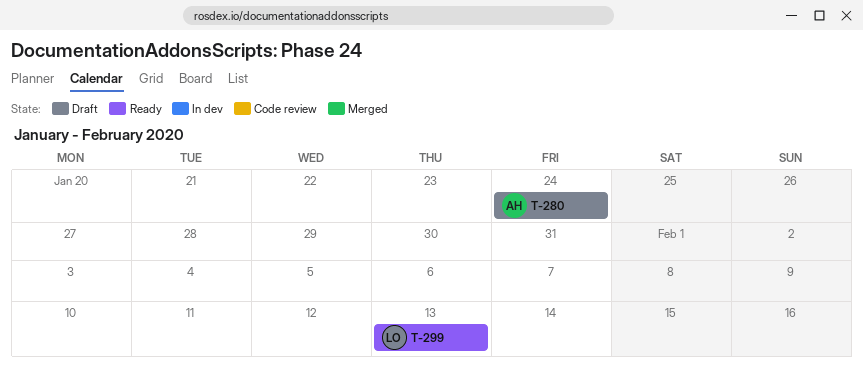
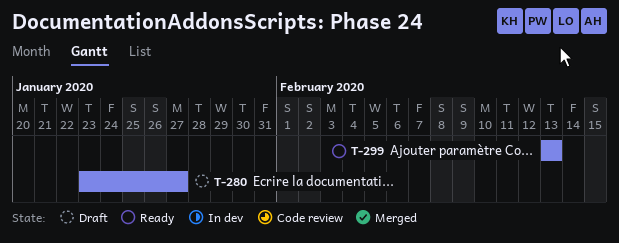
T-280, start: Jan 24 -> Jan 23
T-280, due: Jan 24 -> Jan 27

